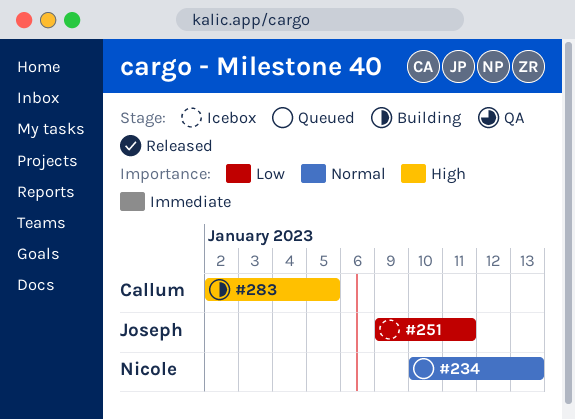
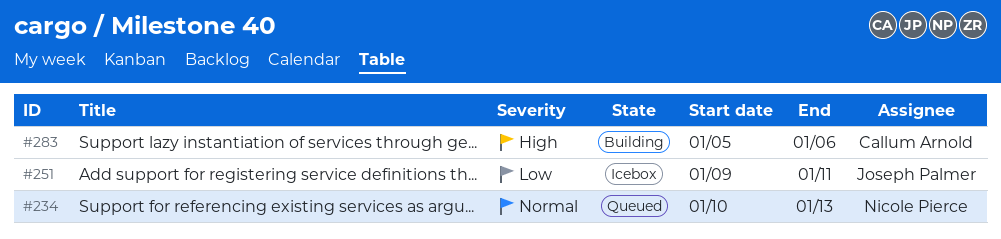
#283, start: Jan 2 -> Jan 5
#283, due: Jan 5 -> Jan 6

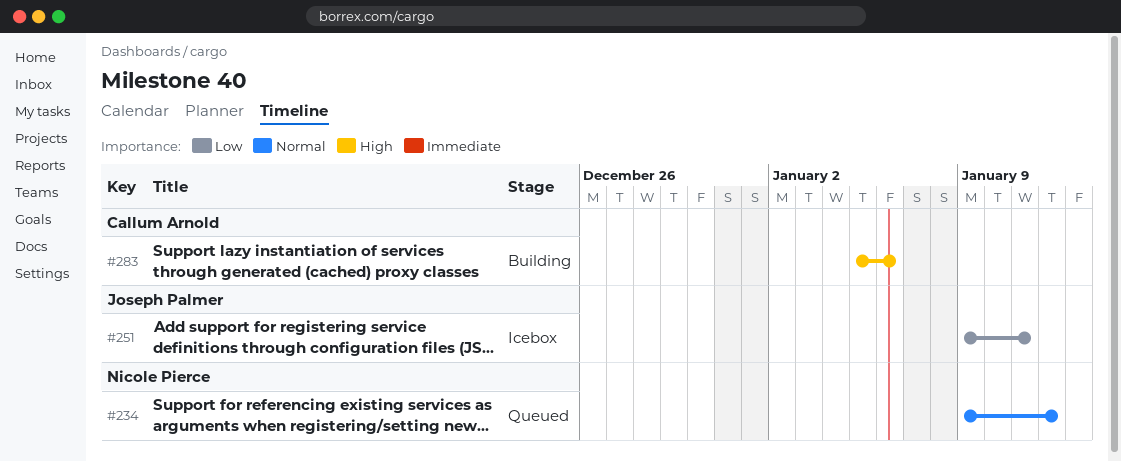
#234, start: Jan 10 -> Jan 9
#234, due: Jan 13 -> Jan 12

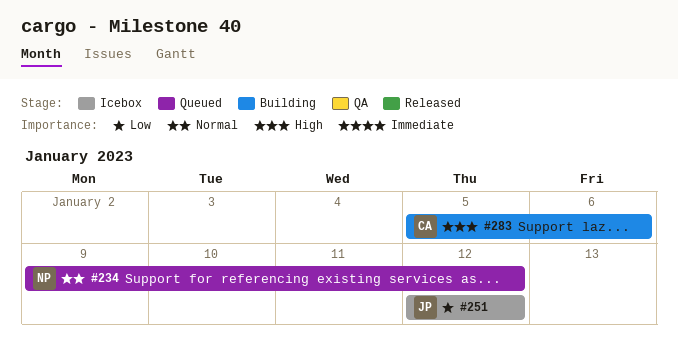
#251, start: Jan 9 -> Jan 12
#251, due: Jan 11 -> Jan 12

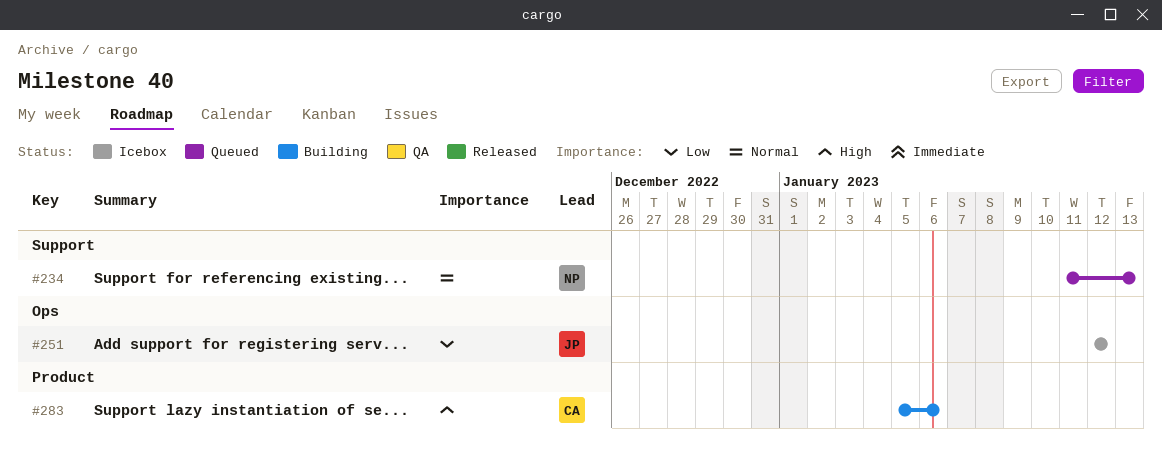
#234, start: Jan 9 -> Jan 11
#234, due: Jan 12 -> Jan 13

